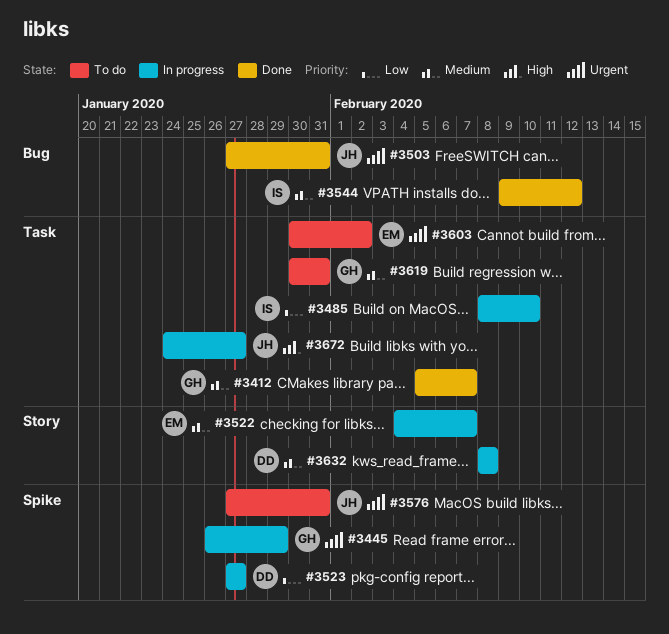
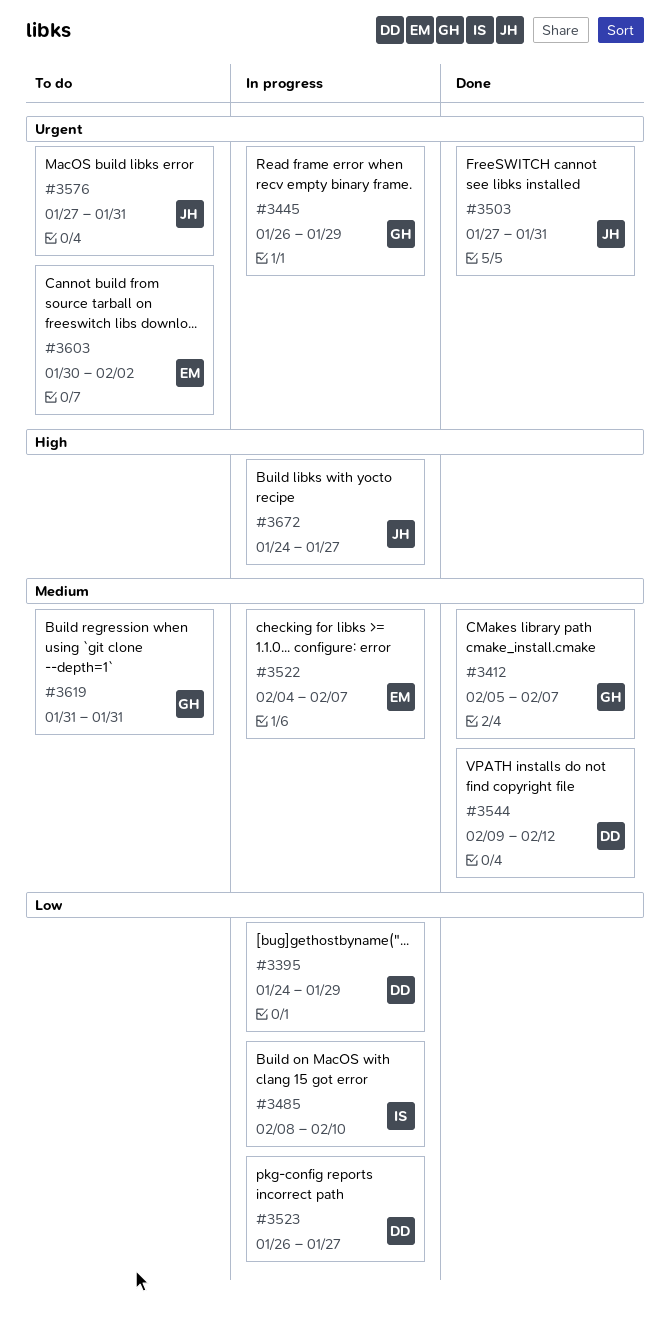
#3395: none -> present
#3523, start: Jan 27 -> Jan 26
#3544, owner: IS -> DD
#3619, start: Jan 30 -> Jan 31
#3632: present -> none

